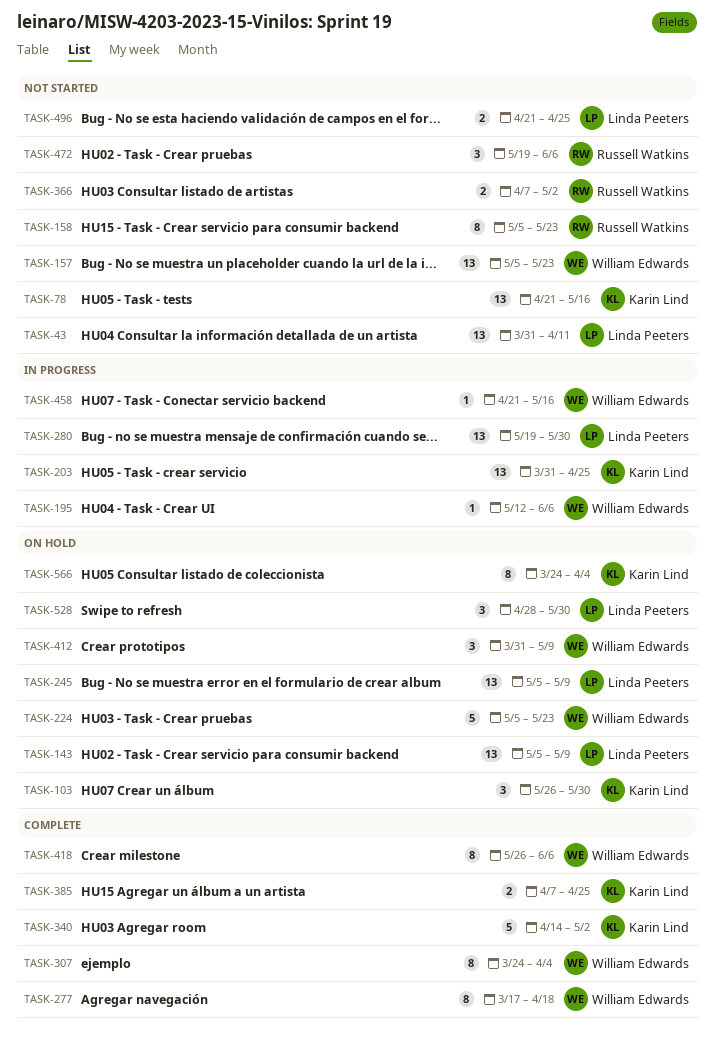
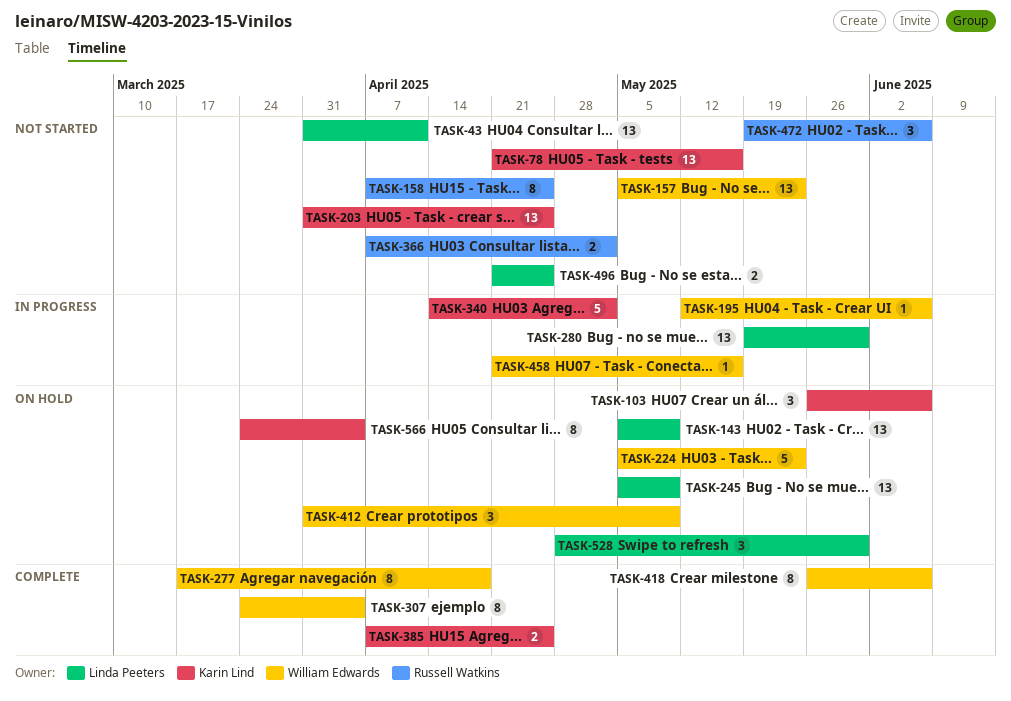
TASK-103, due: May 30 -> Jun 6
TASK-158, start: May 5 -> Apr 7
TASK-158, due: May 23 -> Apr 25
TASK-203, status: In progress -> Not started
TASK-340, status: Complete -> In progress

